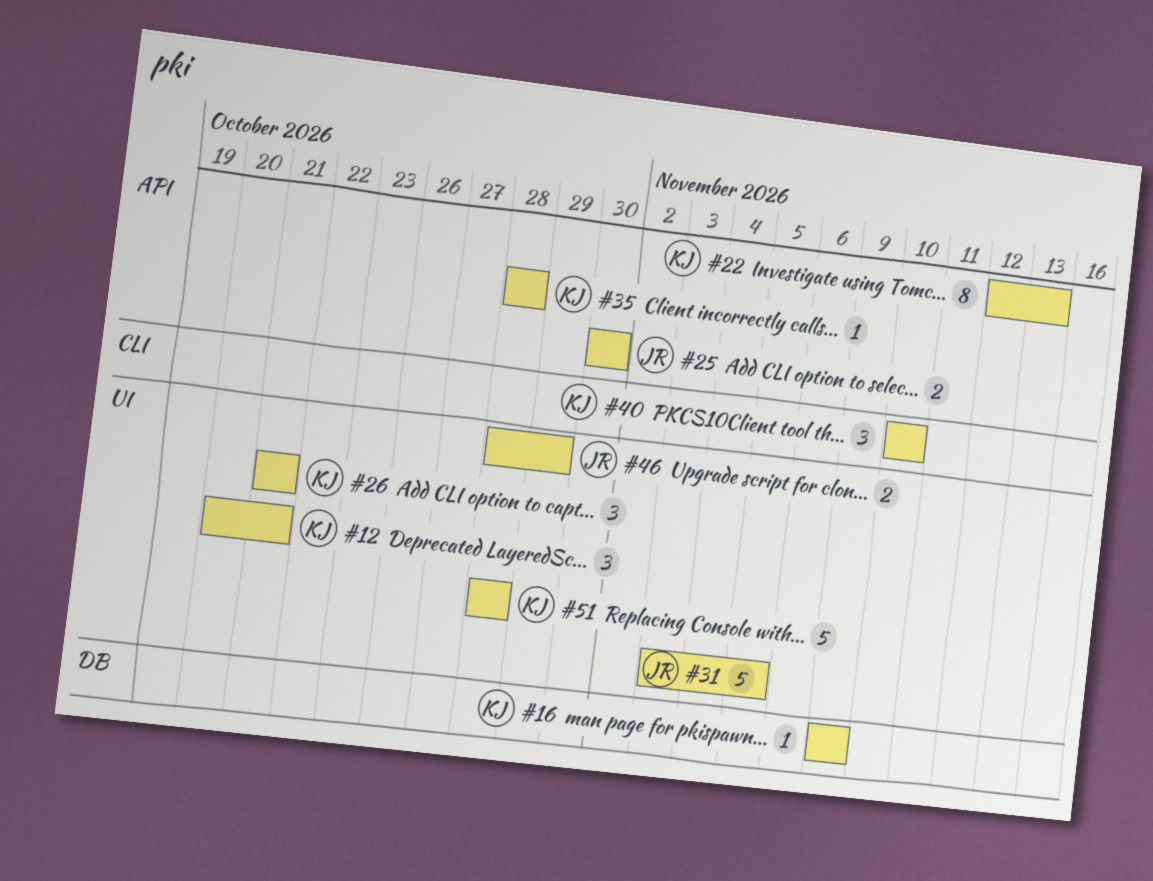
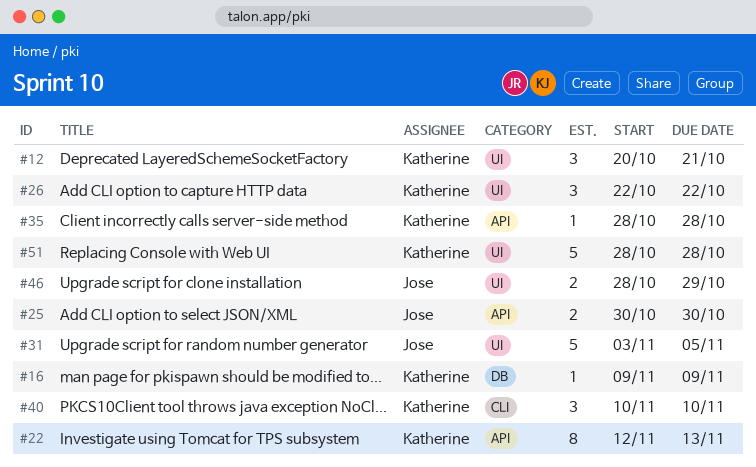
#26, start: Oct 21 -> Oct 22
#26, due: Oct 21 -> Oct 22

